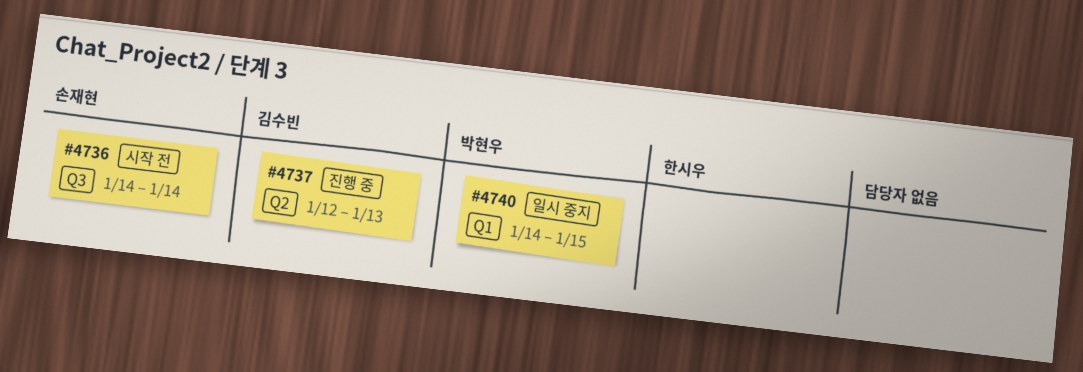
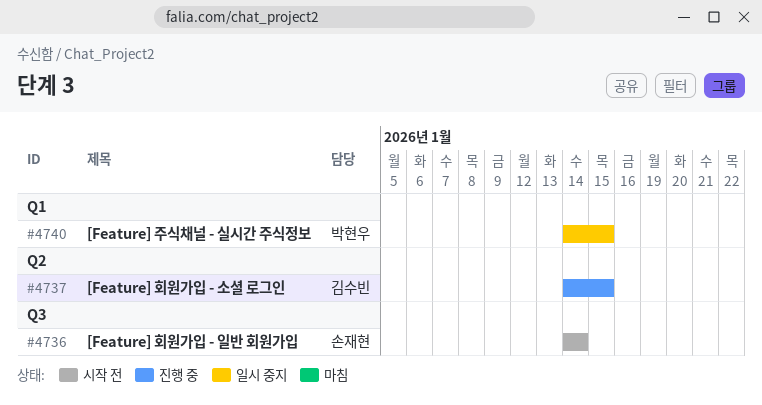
#4737, start: Jan 12 -> Jan 14
#4737, due: Jan 13 -> Jan 15

